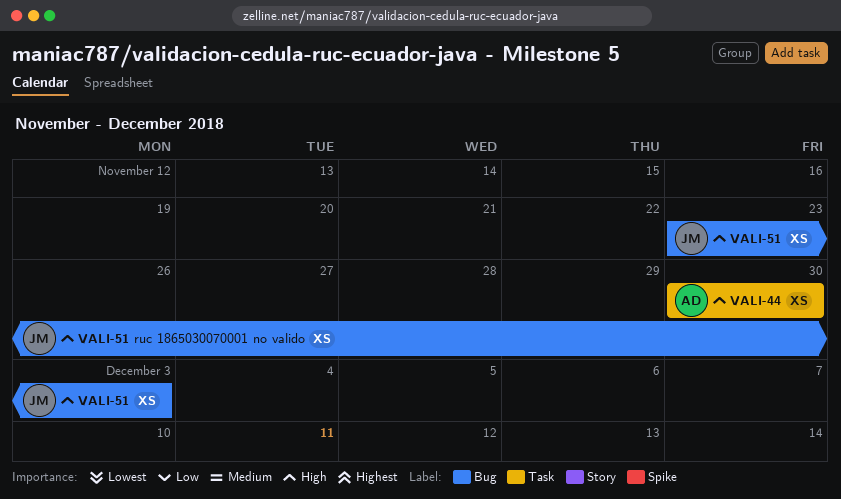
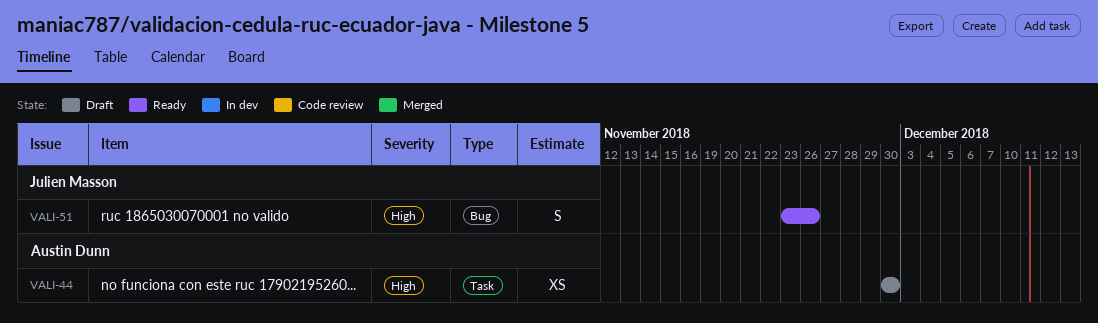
VALI-51, estimate: XS -> S
VALI-51, due: Dec 3 -> Nov 26

